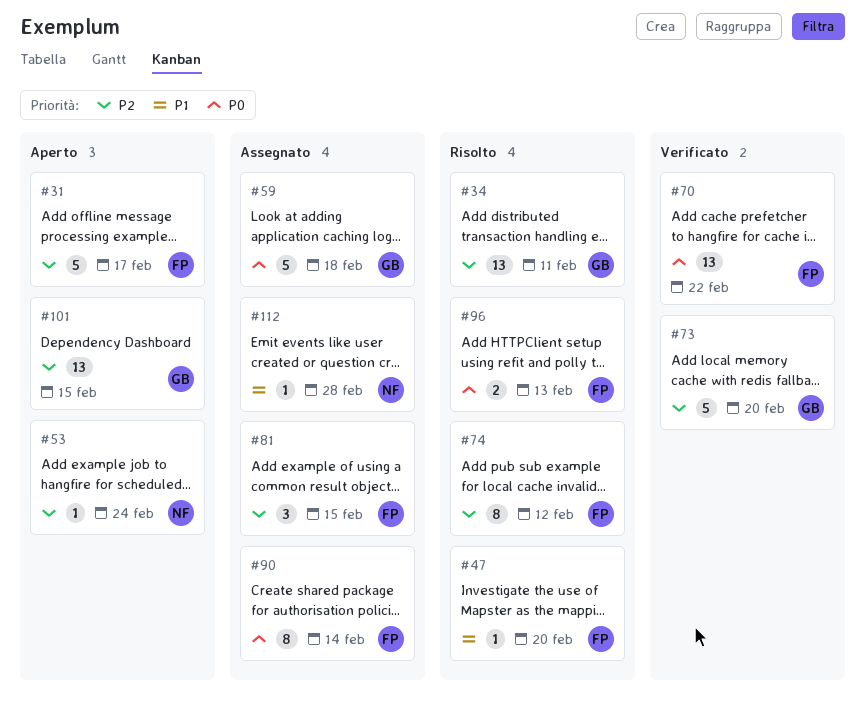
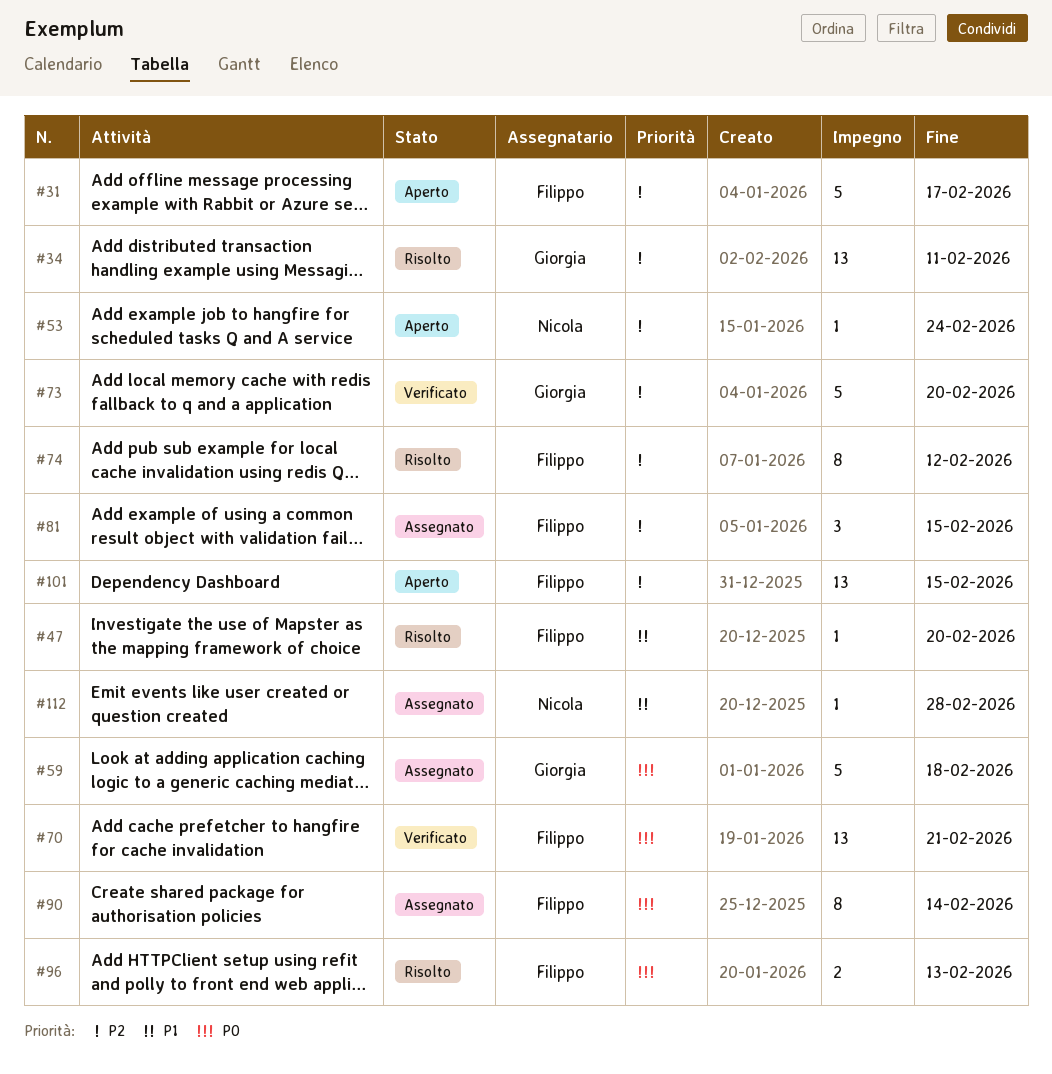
#70, due: Feb 22 -> Feb 21
#101, owner: Giorgia -> Filippo

